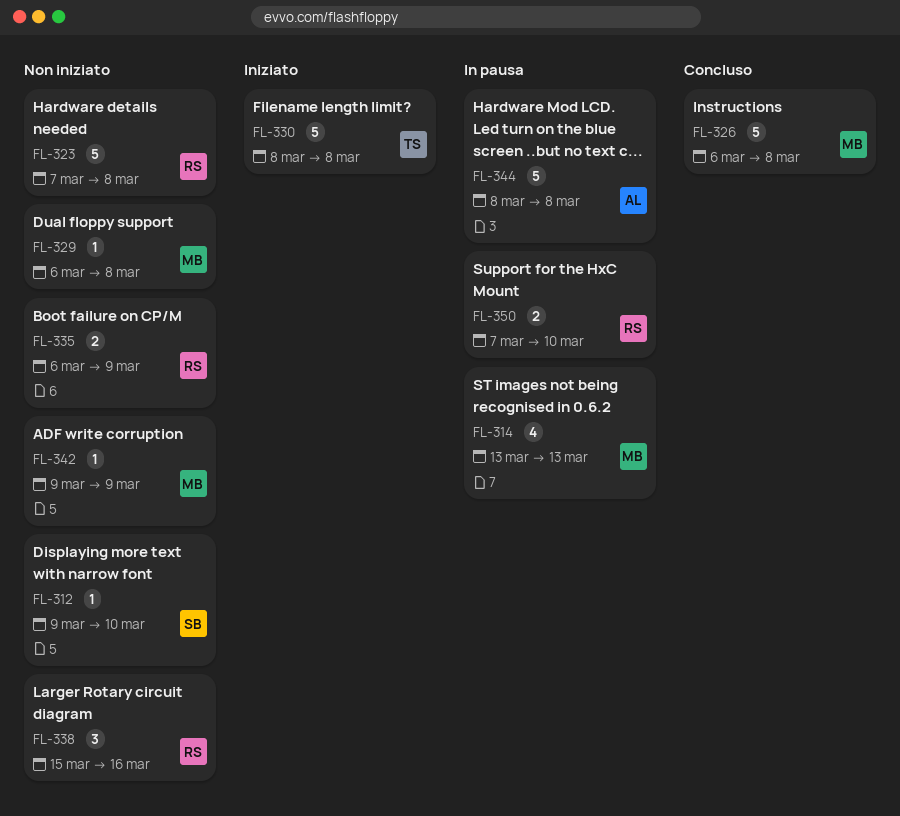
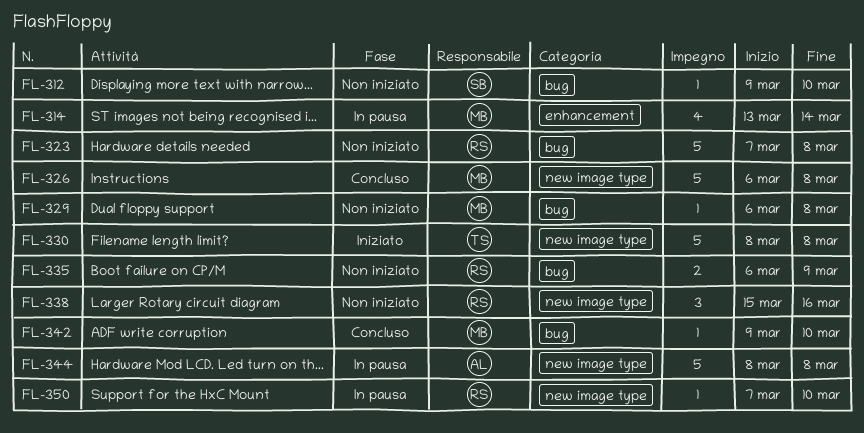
FL-314, due: Mar 13 -> Mar 14
FL-342, status: Non iniziato -> Concluso
FL-342, due: Mar 9 -> Mar 10
FL-350, estimate: 2 -> 1

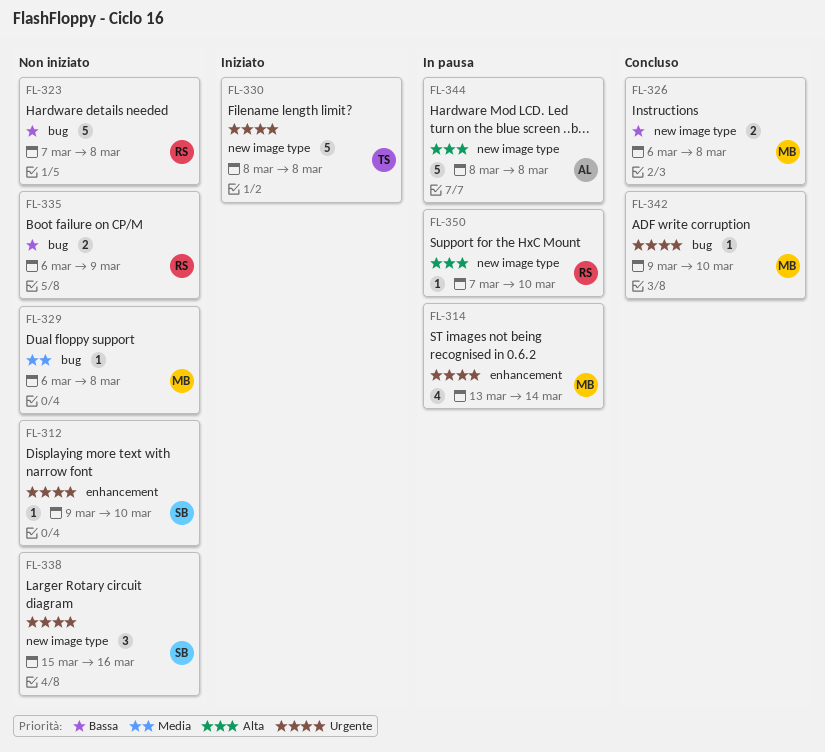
FL-312, label: bug -> enhancement
FL-326, estimate: 5 -> 2
FL-338, owner: RS -> SB

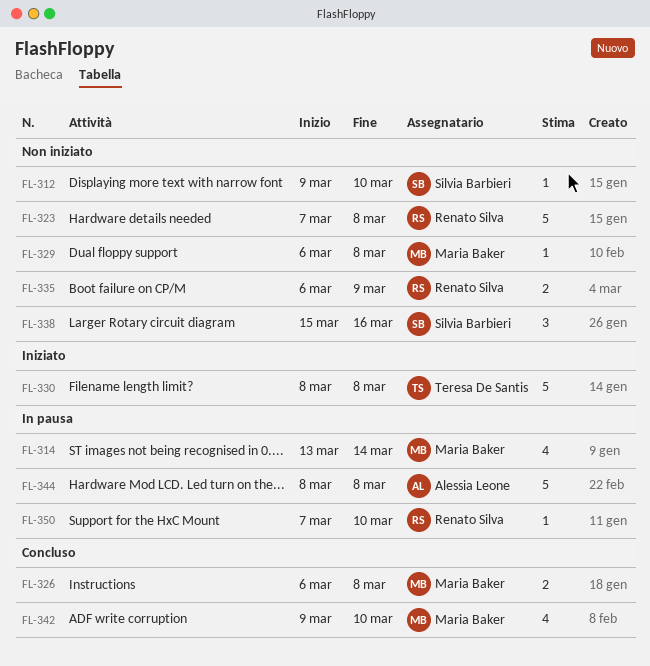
FL-342, estimate: 1 -> 4

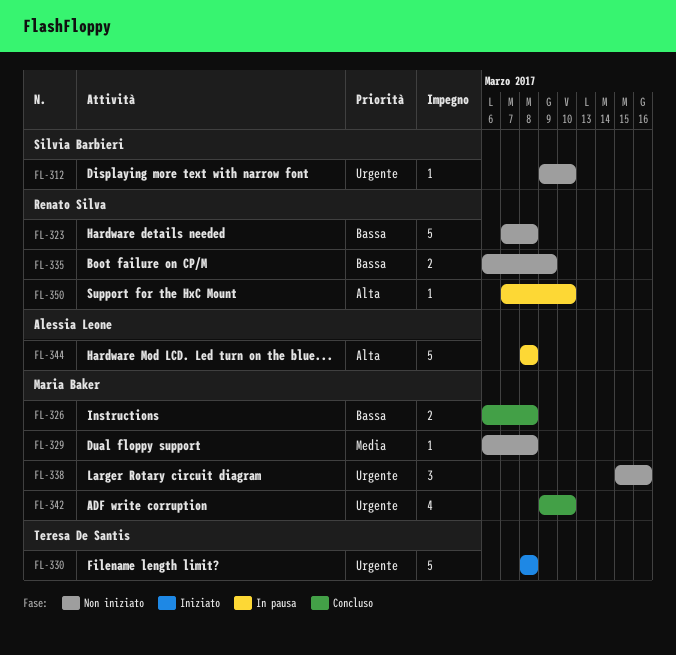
FL-314: present -> none
FL-338, owner: Silvia Barbieri -> Maria Baker

